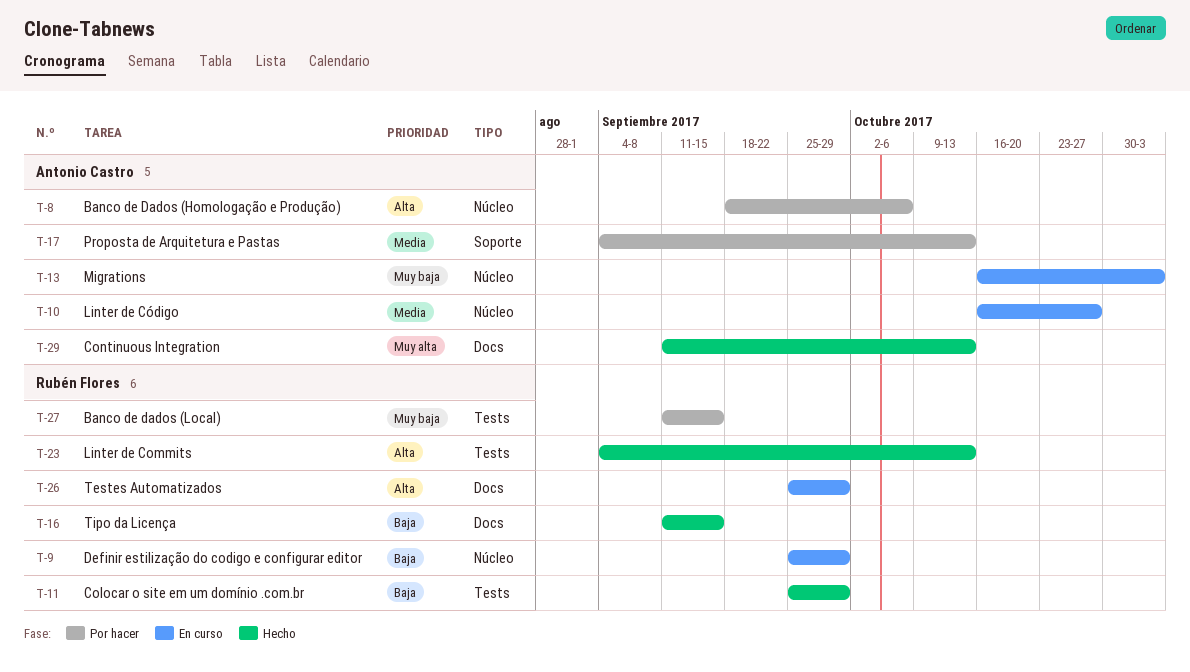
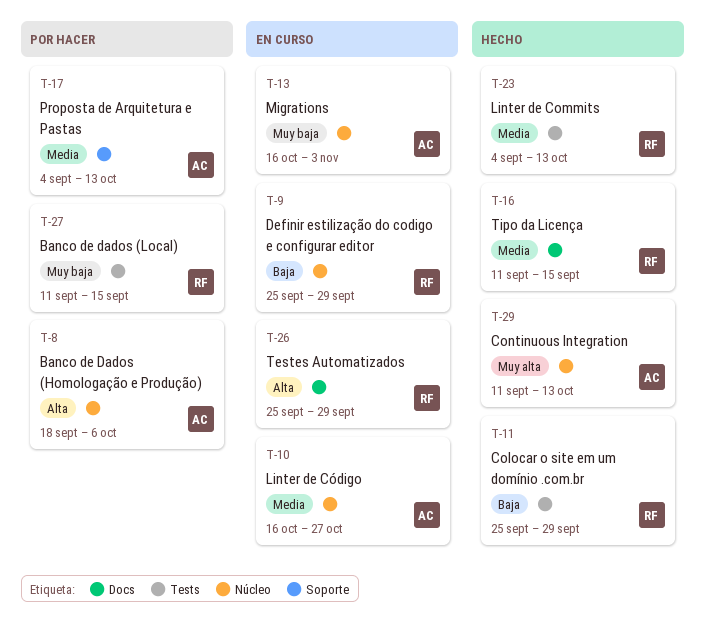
T-16, priority: Baja -> Media
T-23, priority: Alta -> Media
T-29, label: Docs -> Núcleo

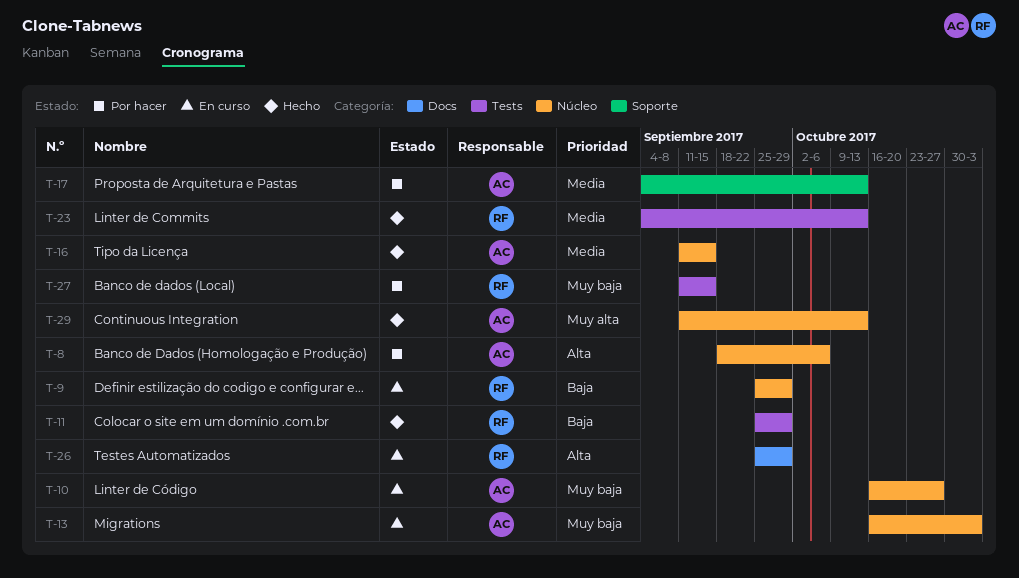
T-10, priority: Media -> Muy baja
T-16, owner: RF -> AC
T-16, label: Docs -> Núcleo

